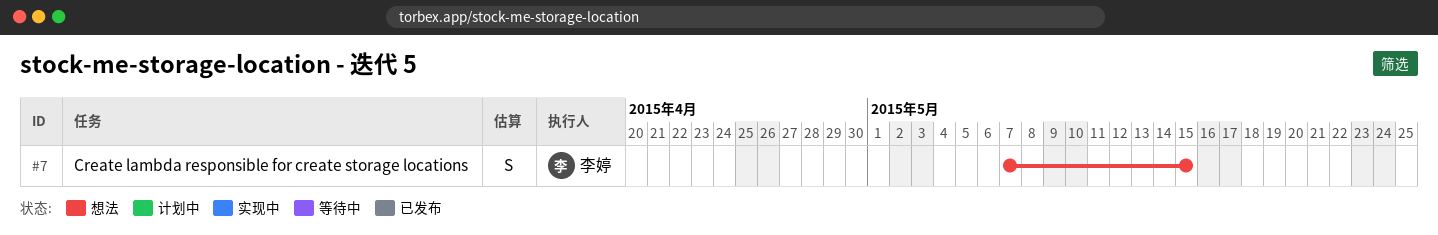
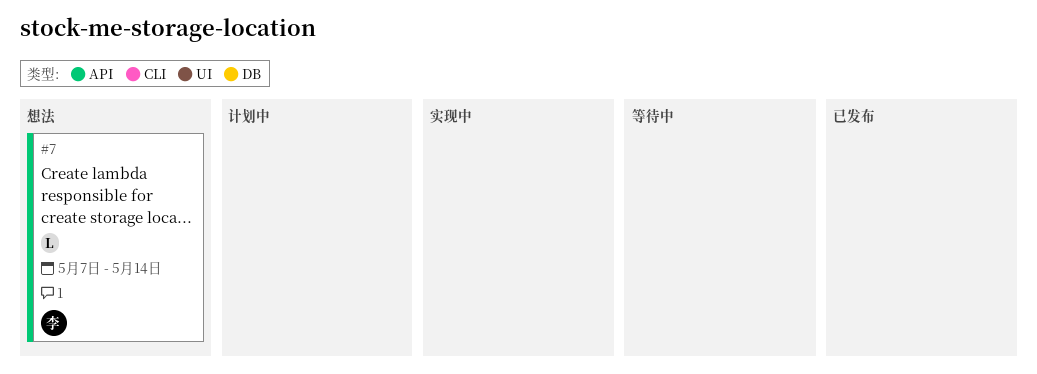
#7, estimate: S -> L
#7, due: May 15 -> May 14

